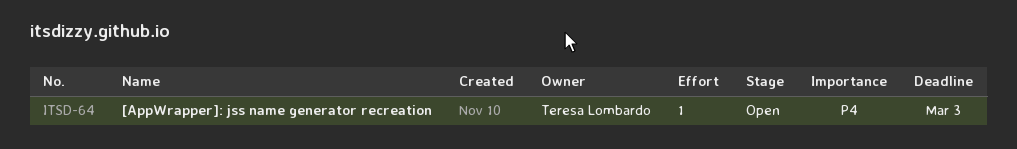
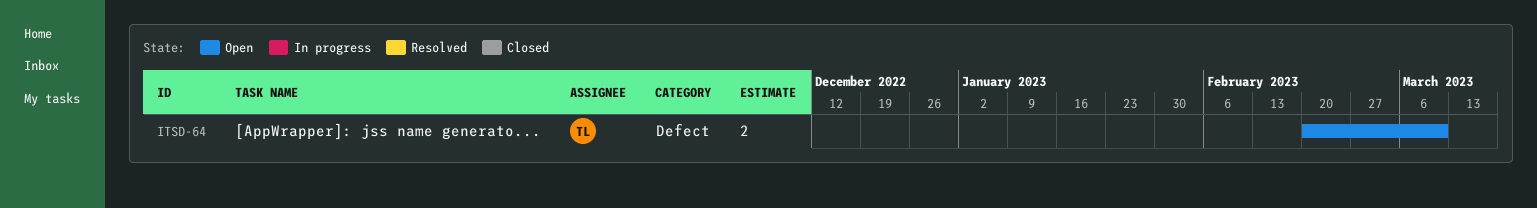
ITSD-64, estimate: 1 -> 2
ITSD-64, due: Mar 3 -> Mar 10

